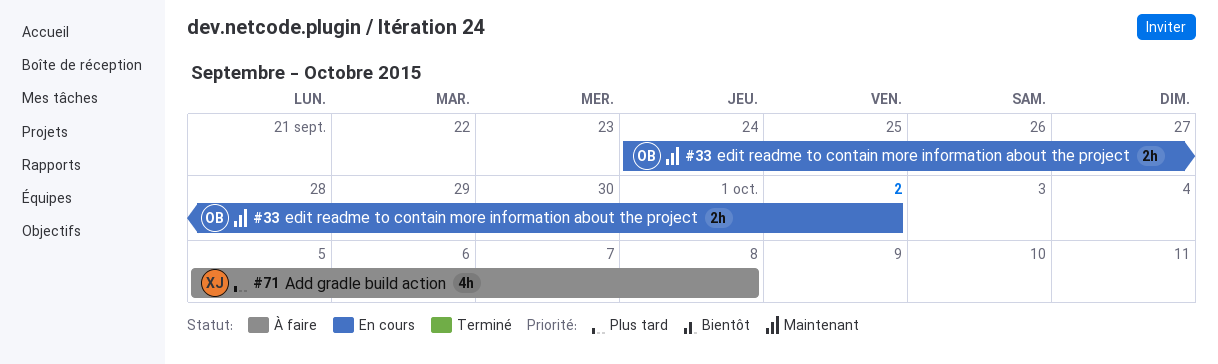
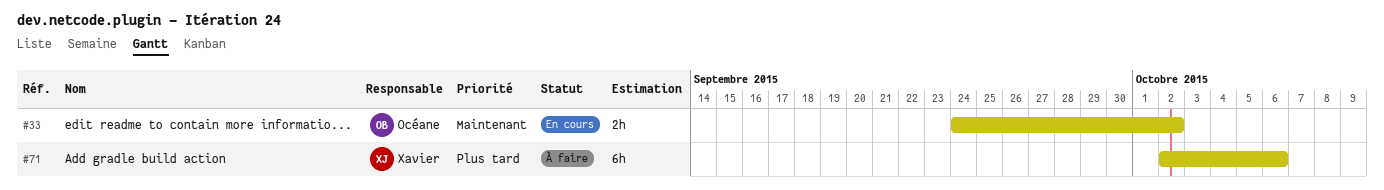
#71, estimate: 4h -> 6h
#71, start: Oct 5 -> Oct 2
#71, due: Oct 8 -> Oct 6

